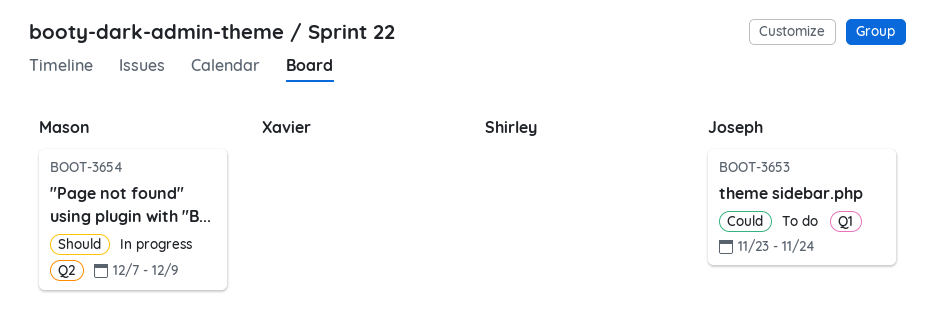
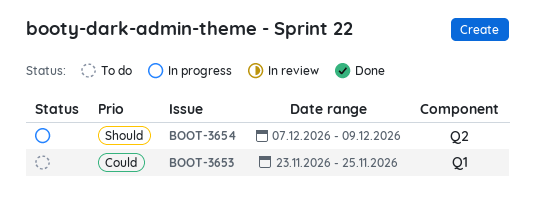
BOOT-3653, due: Nov 24 -> Nov 25

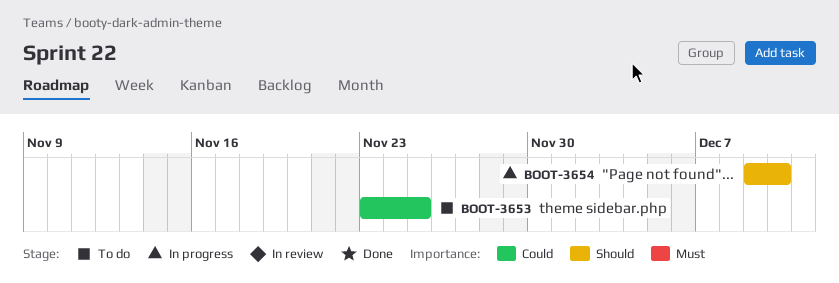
BOOT-3654, start: Dec 7 -> Dec 9
BOOT-3654, due: Dec 9 -> Dec 10

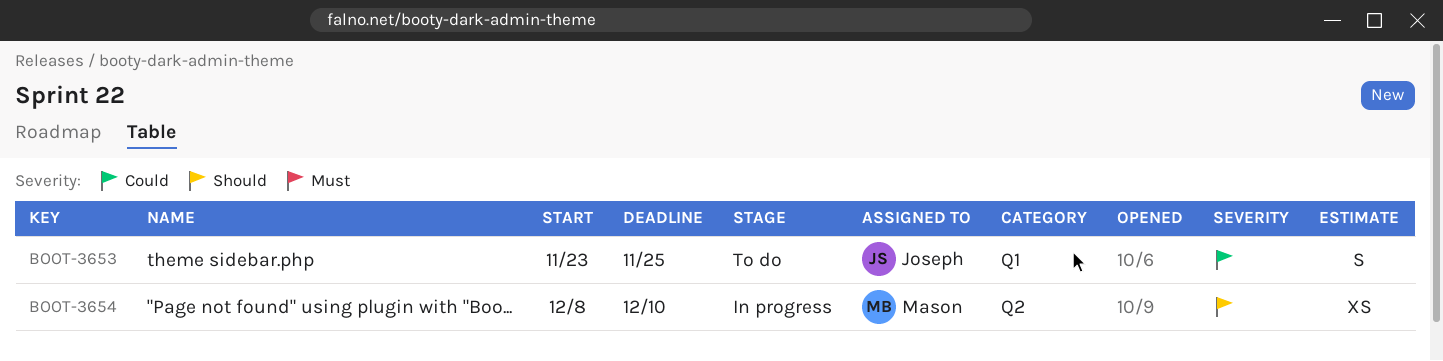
BOOT-3654, start: Dec 9 -> Dec 8

